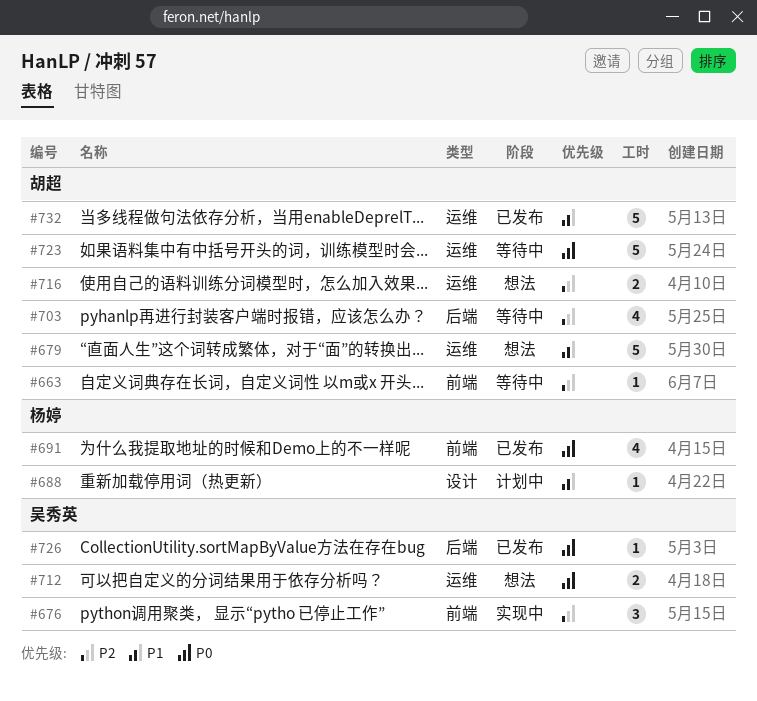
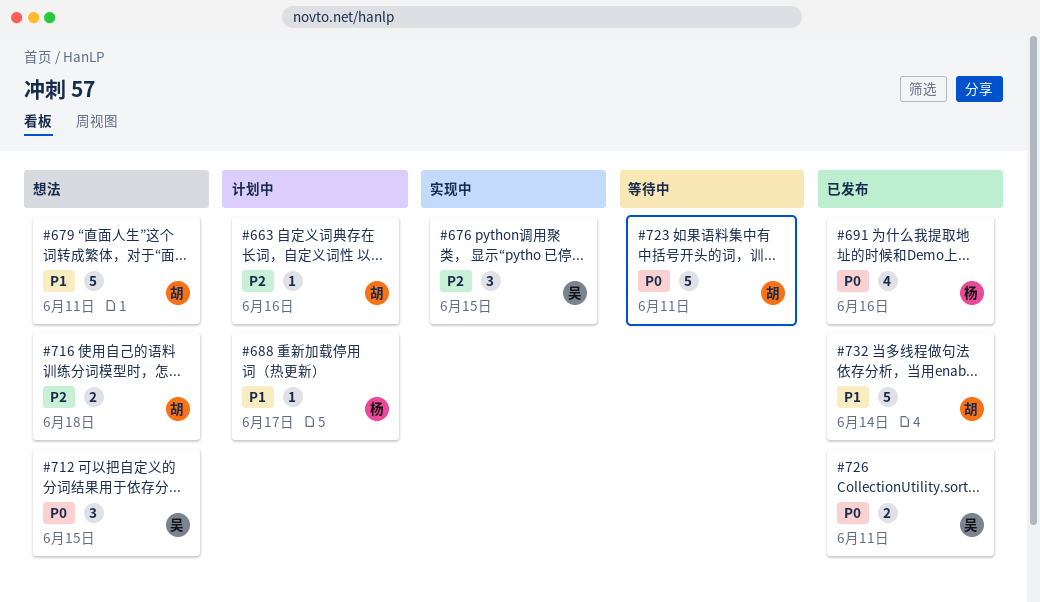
#663, status: 等待中 -> 计划中
#703: present -> none
#712, estimate: 2 -> 3
#726, estimate: 1 -> 2

